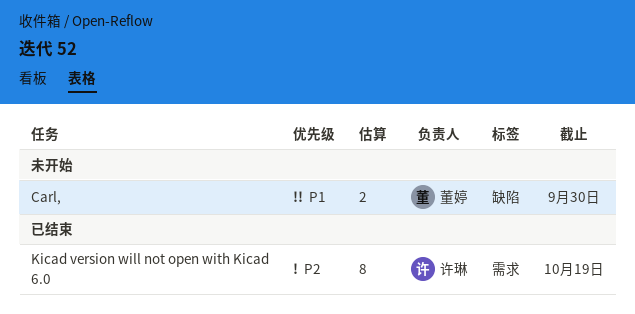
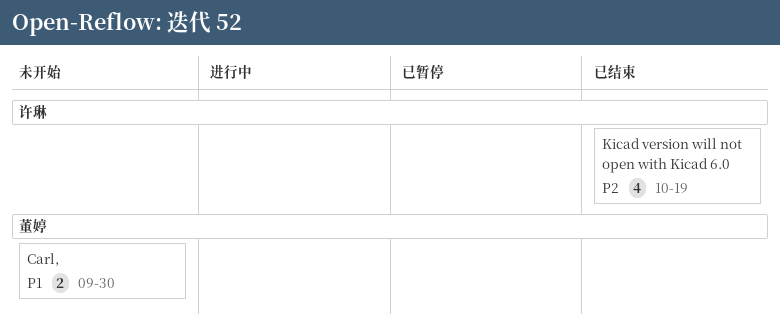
Kicad version will not open with Kicad 6.0, estimate: 8 -> 4

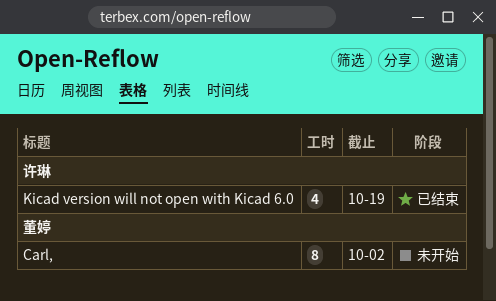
Carl,, estimate: 2 -> 8
Carl,, due: Sep 30 -> Oct 2

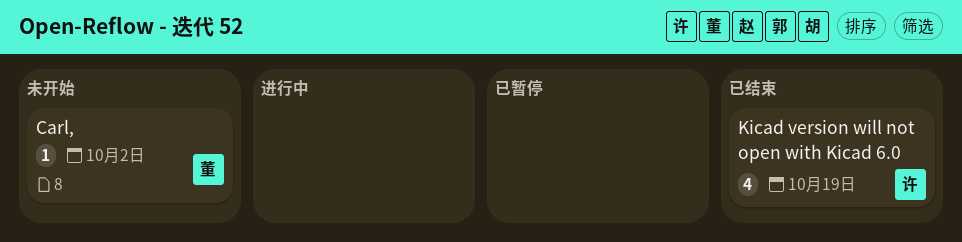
Carl,, estimate: 8 -> 1

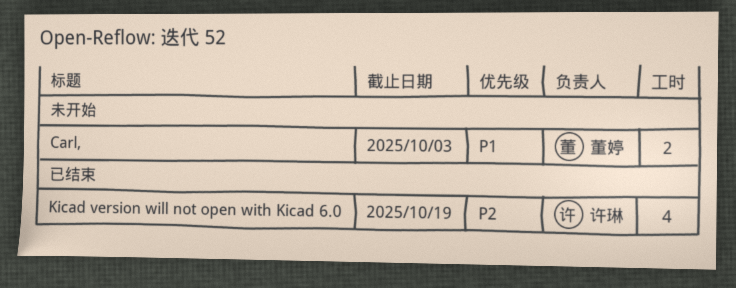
Carl,, estimate: 1 -> 2
Carl,, due: Oct 2 -> Oct 3

